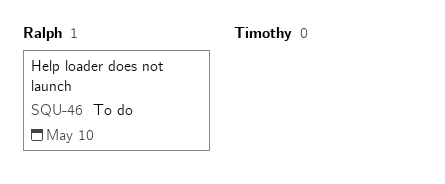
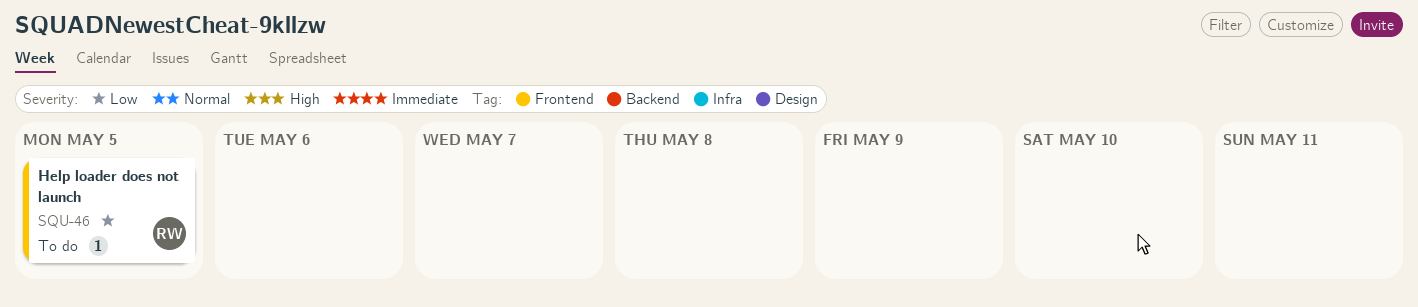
SQU-46, due: May 10 -> May 5

